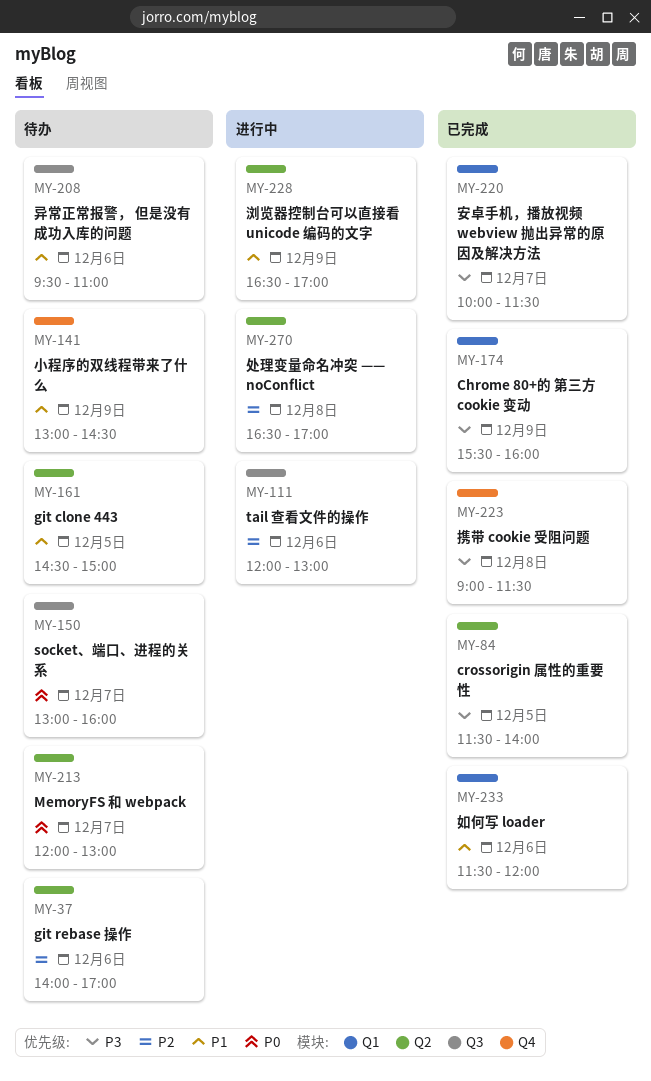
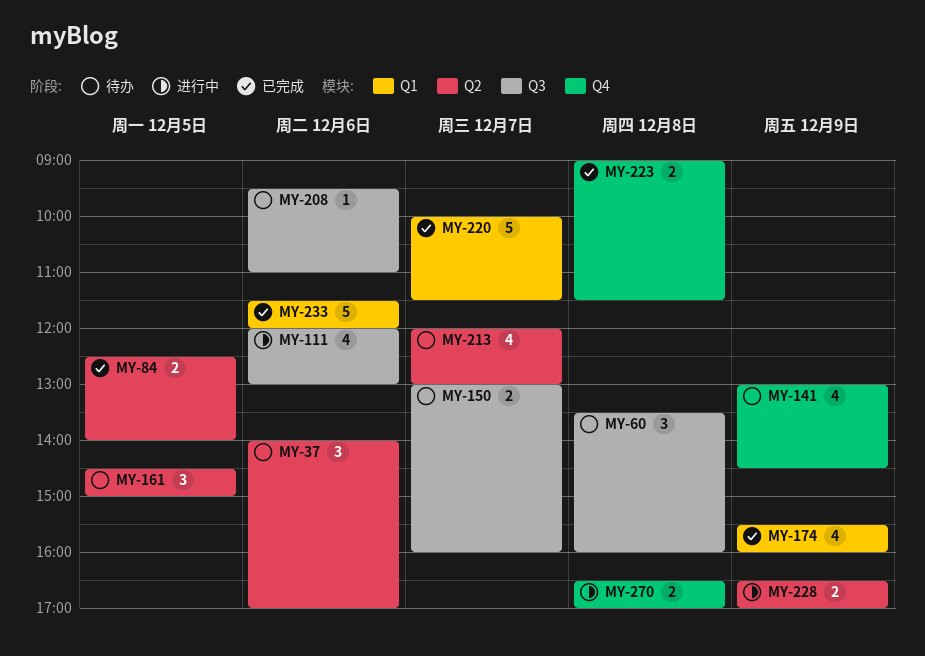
MY-60: none -> present
MY-84, begins: 11:30 -> 12:30
MY-270, label: Q2 -> Q4

